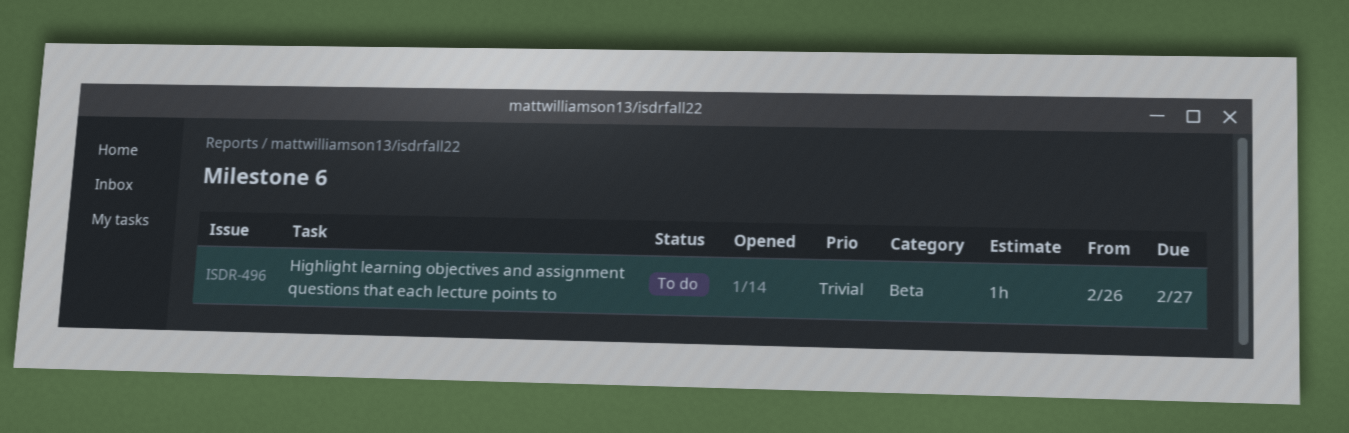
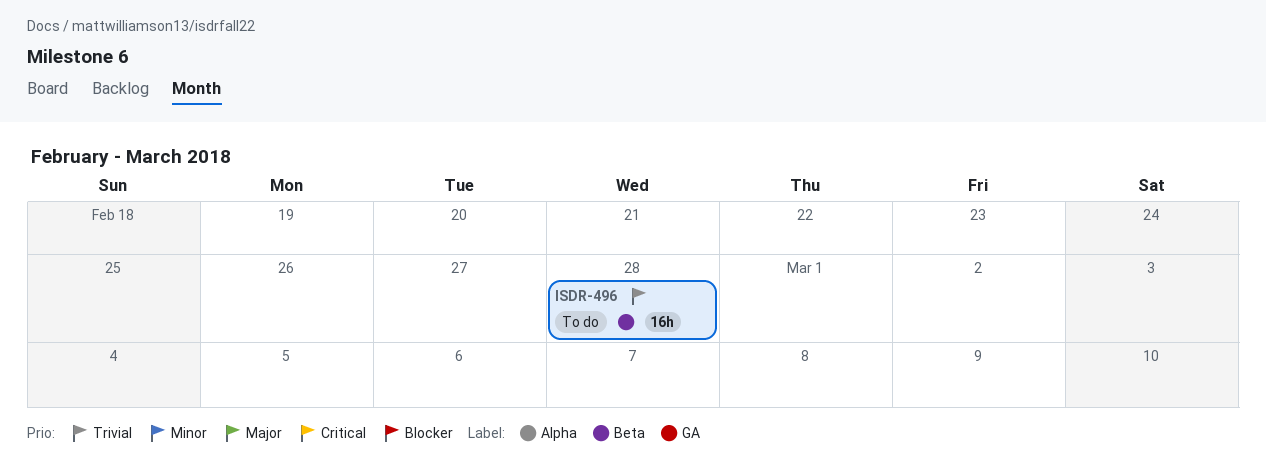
ISDR-496, estimate: 1h -> 16h
ISDR-496, due: Feb 27 -> Feb 28

